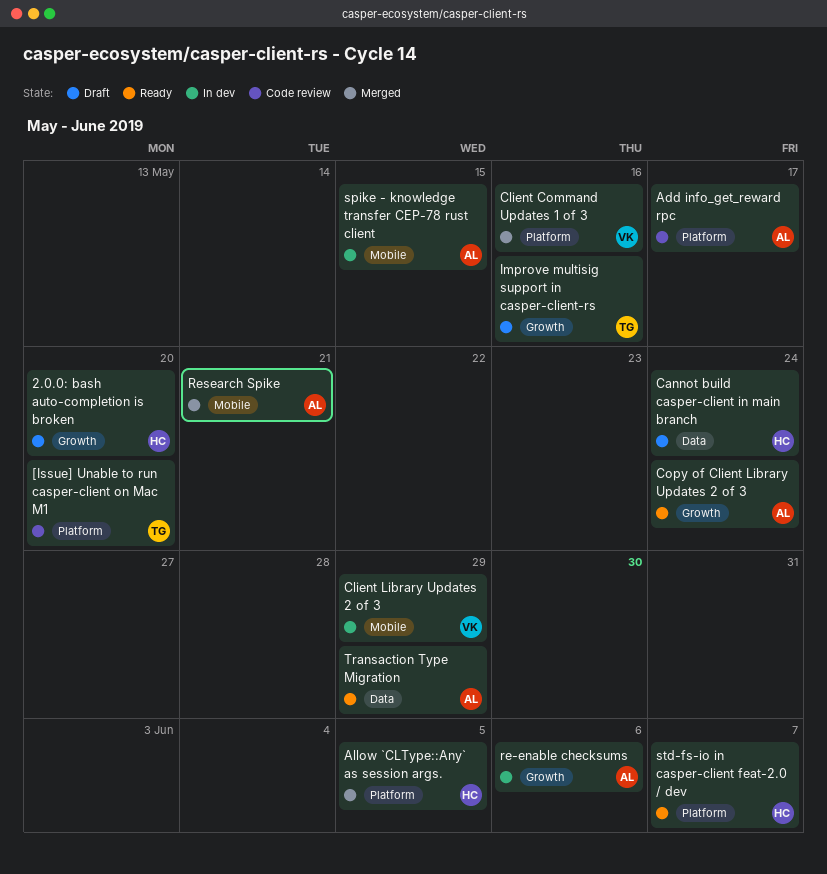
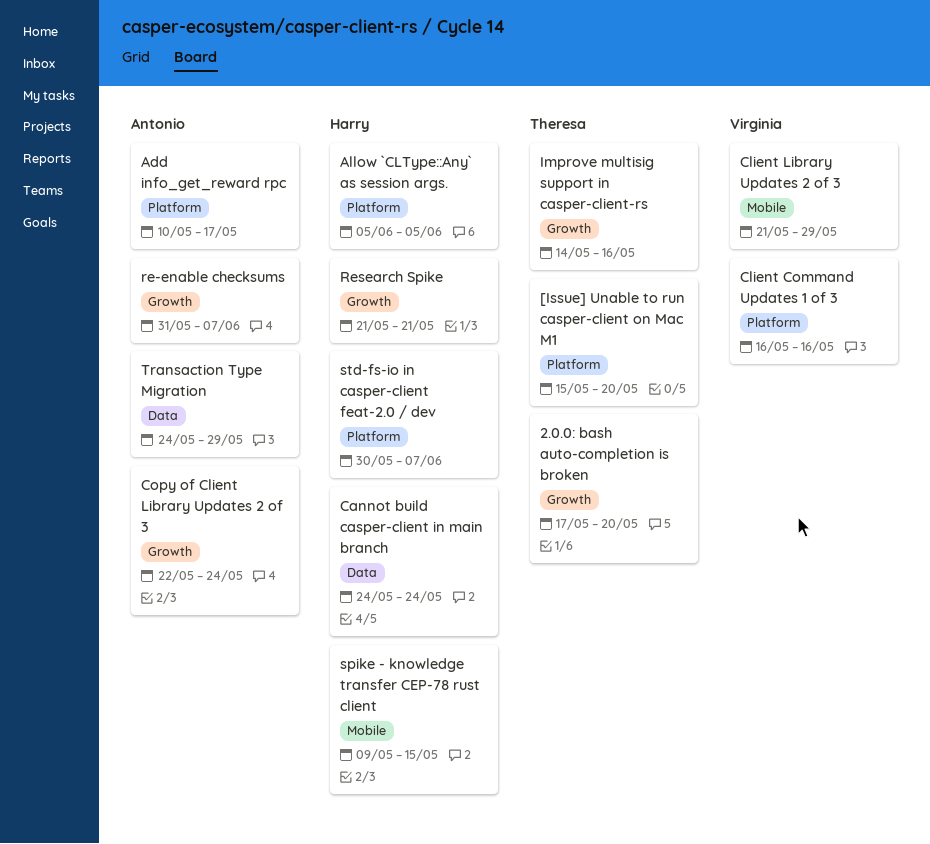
2.0.0: bash auto-completion is broken, owner: Harry -> Theresa
re-enable checksums, due: Jun 6 -> Jun 7
Research Spike, owner: Antonio -> Harry
Research Spike, label: Mobile -> Growth
spike - knowledge transfer CEP-78 rust client, owner: Antonio -> Harry

